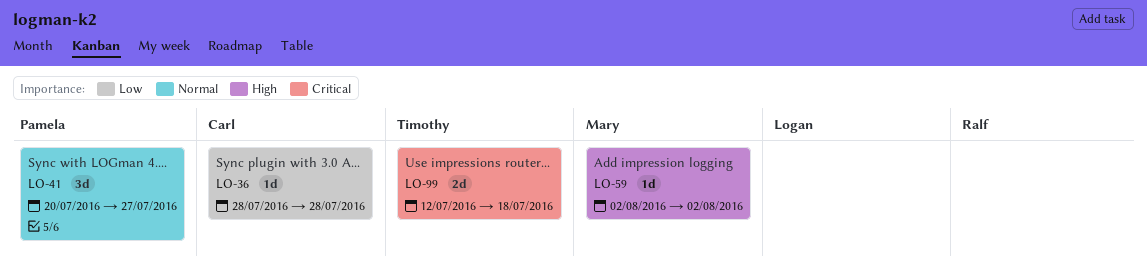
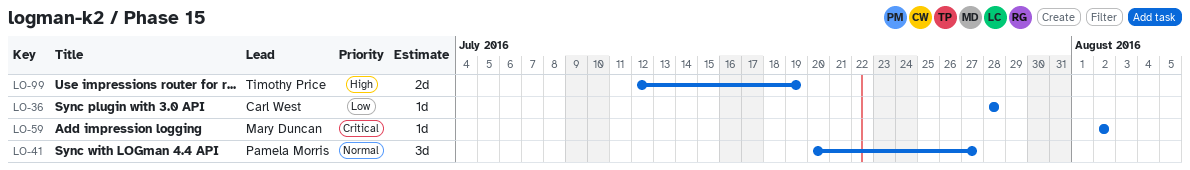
LO-59, priority: High -> Critical
LO-99, priority: Critical -> High
LO-99, due: Jul 18 -> Jul 19

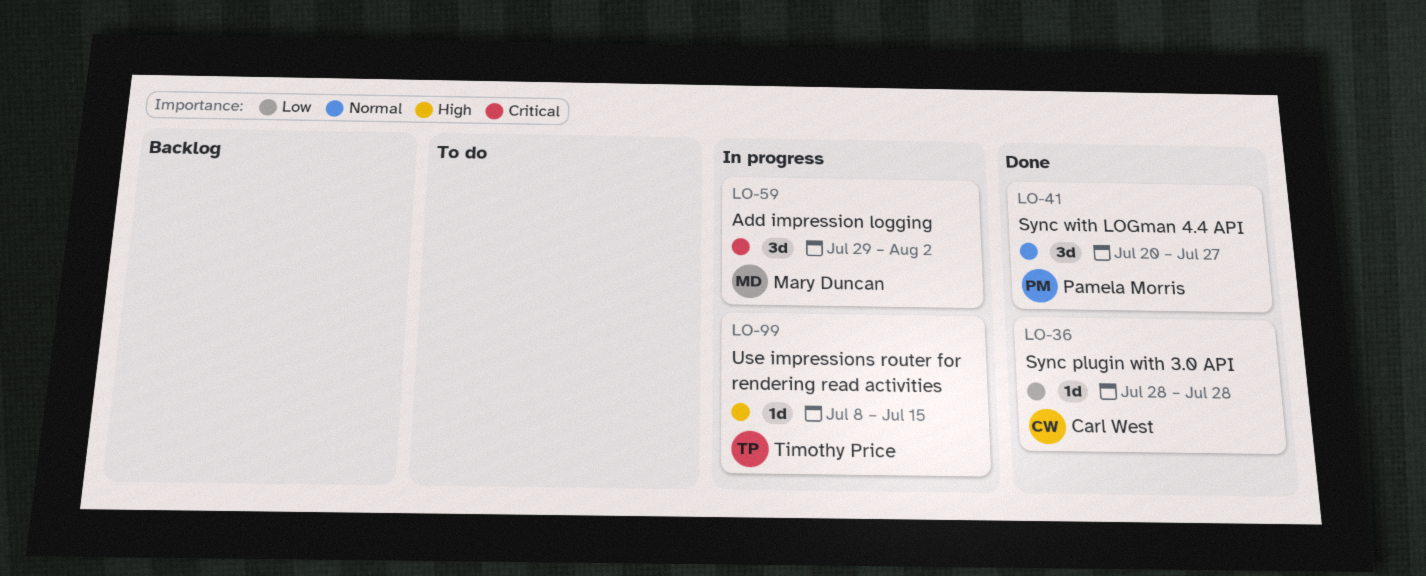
LO-59, estimate: 1d -> 3d
LO-59, start: Aug 2 -> Jul 29
LO-99, estimate: 2d -> 1d
LO-99, start: Jul 12 -> Jul 8
LO-99, due: Jul 19 -> Jul 15

